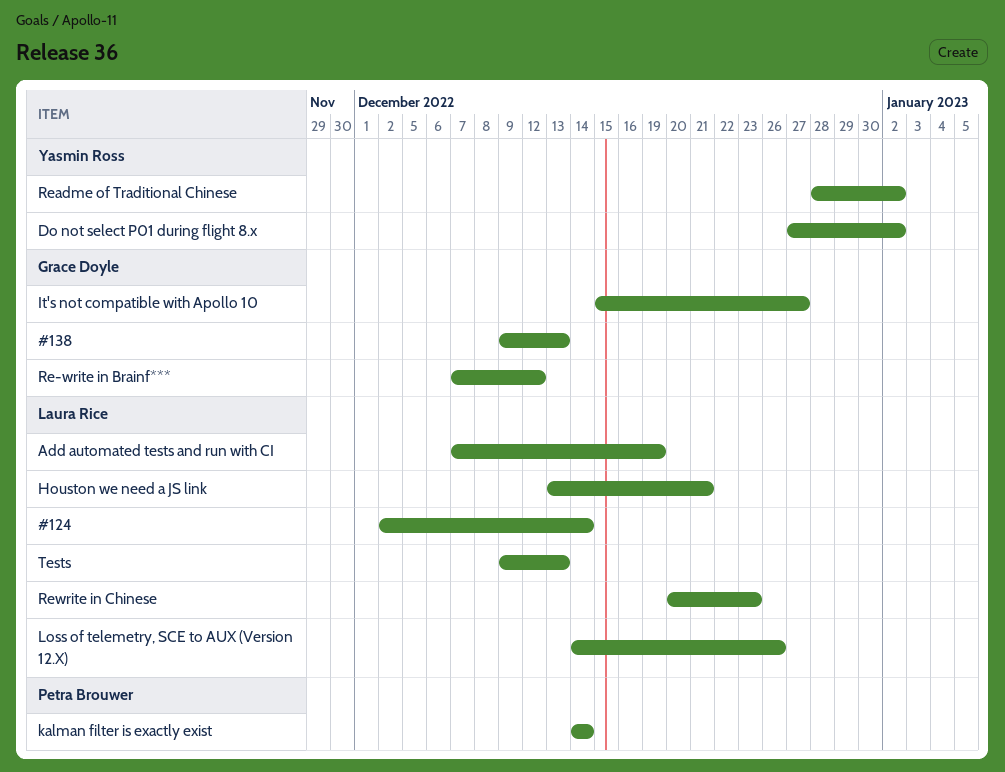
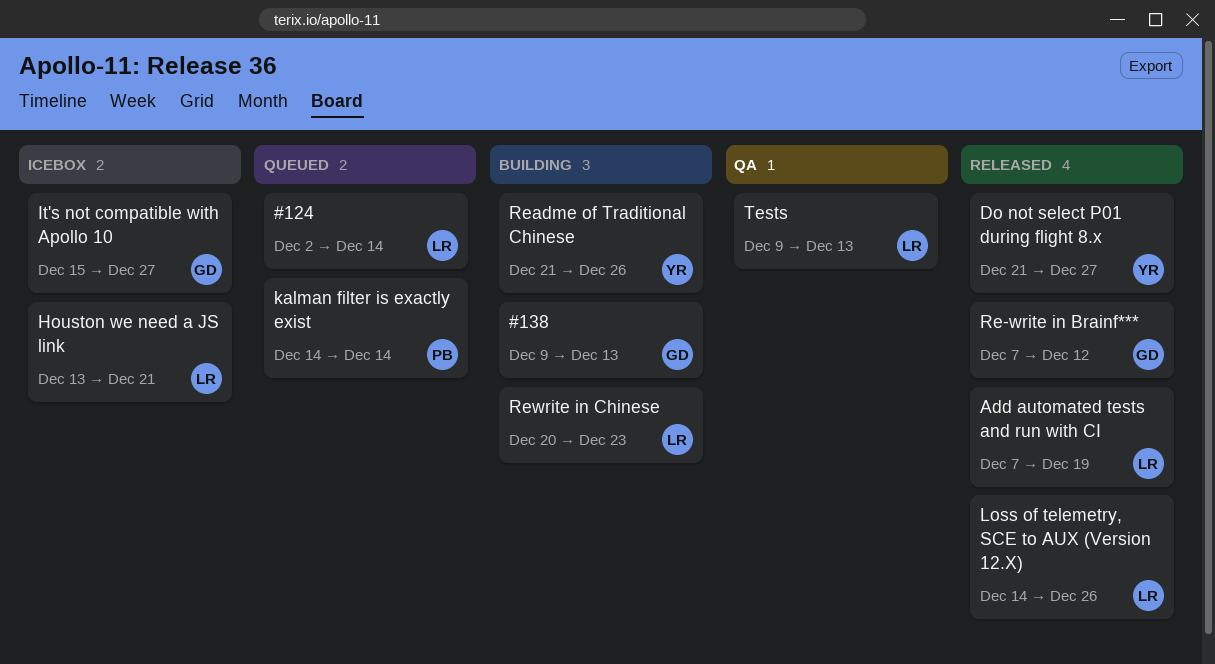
Do not select P01 during flight 8.x, start: Dec 27 -> Dec 21
Do not select P01 during flight 8.x, due: Jan 2 -> Dec 27
Readme of Traditional Chinese, start: Dec 28 -> Dec 21
Readme of Traditional Chinese, due: Jan 2 -> Dec 26

